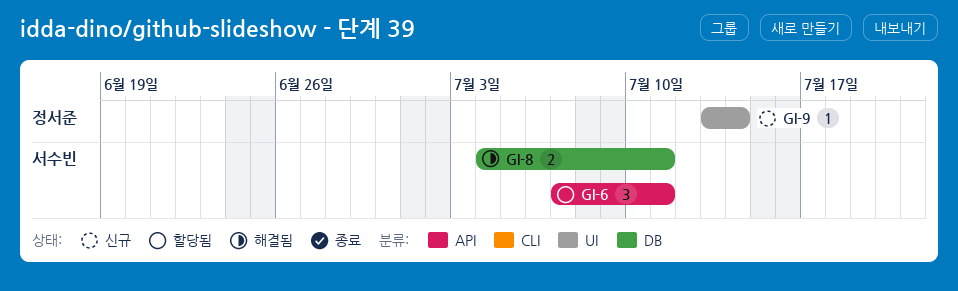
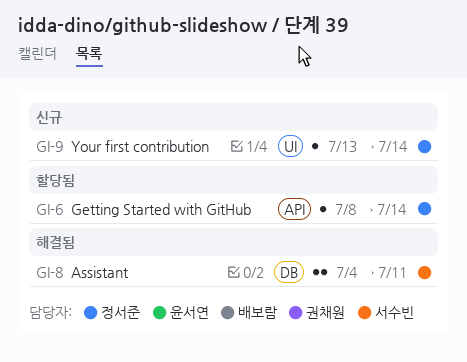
GI-6, owner: 서수빈 -> 정서준
GI-6, estimate: 3 -> 1
GI-6, start: Jul 7 -> Jul 8
GI-6, due: Jul 11 -> Jul 14

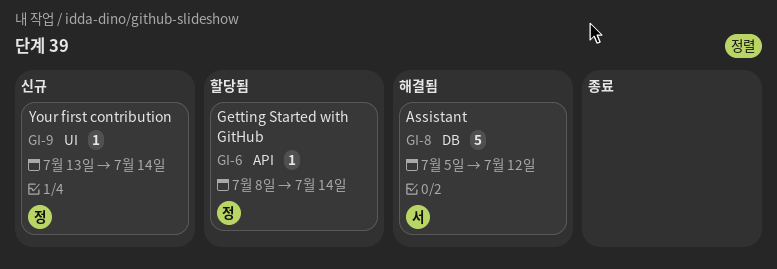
GI-8, estimate: 2 -> 5
GI-8, start: Jul 4 -> Jul 5
GI-8, due: Jul 11 -> Jul 12

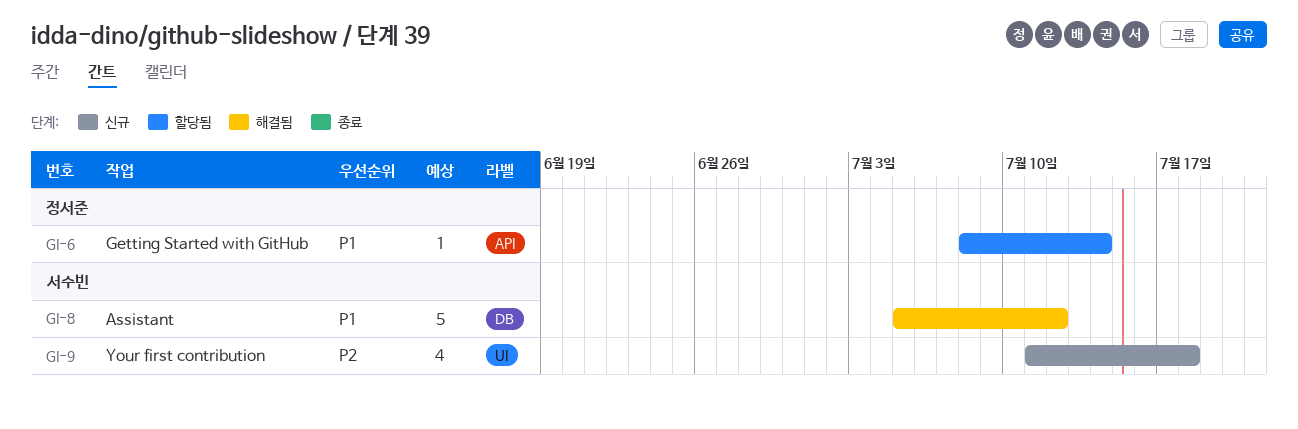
GI-9, owner: 정서준 -> 서수빈
GI-9, estimate: 1 -> 4
GI-9, start: Jul 13 -> Jul 11
GI-9, due: Jul 14 -> Jul 18

